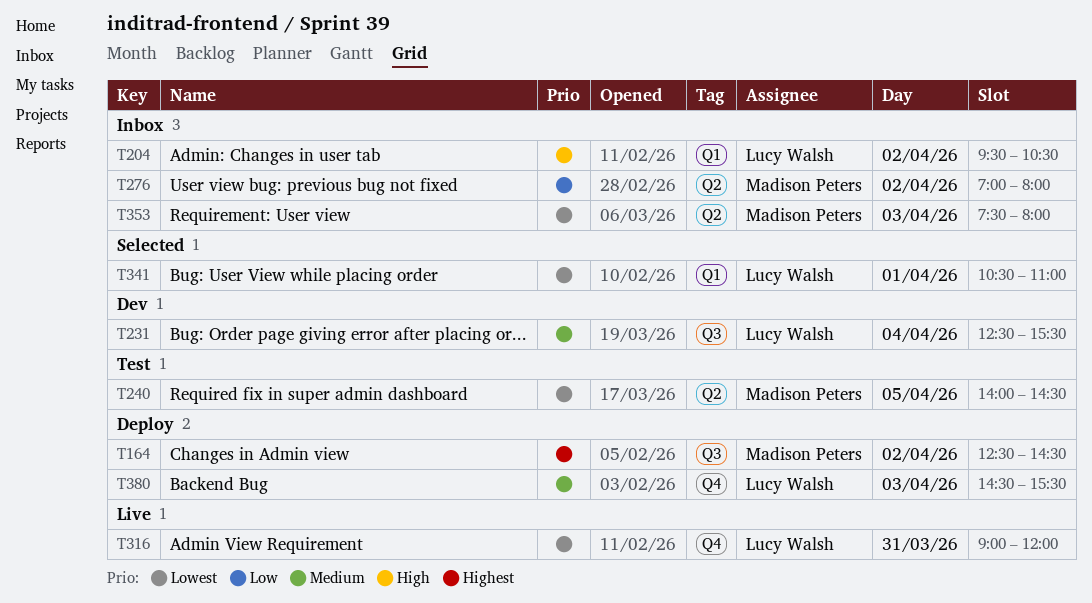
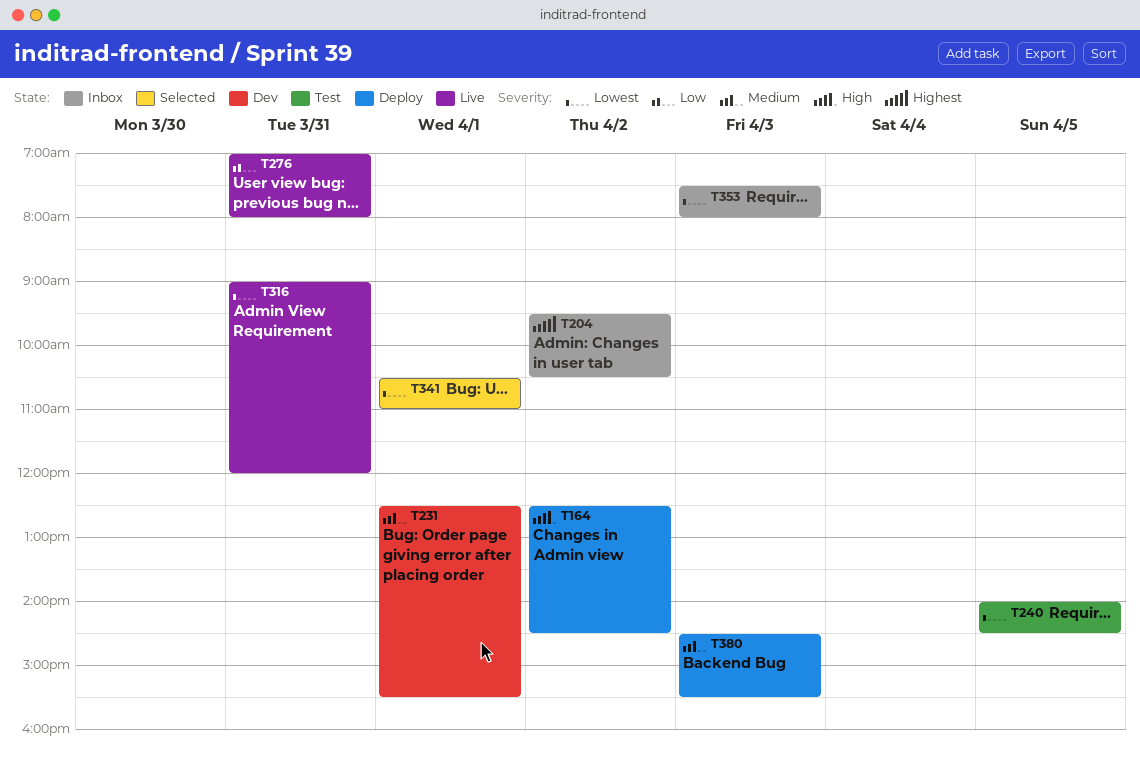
T164, priority: Highest -> High
T204, priority: High -> Highest
T231, day: Apr 4 -> Apr 1
T276, status: Inbox -> Live
T276, day: Apr 2 -> Mar 31

